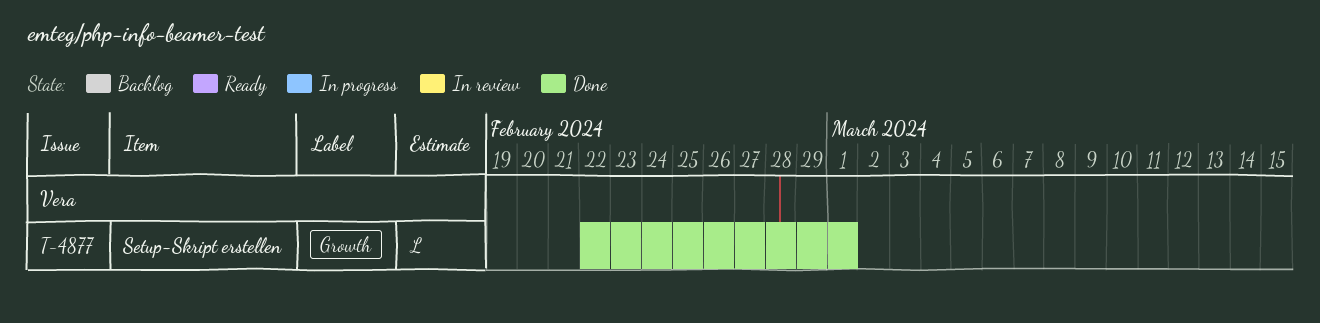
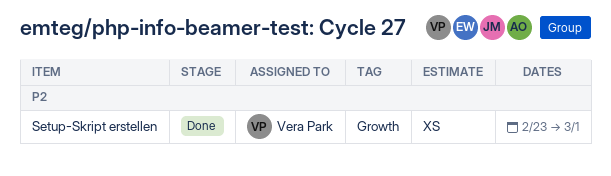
Setup-Skript erstellen, estimate: L -> XS
Setup-Skript erstellen, start: Feb 22 -> Feb 23

